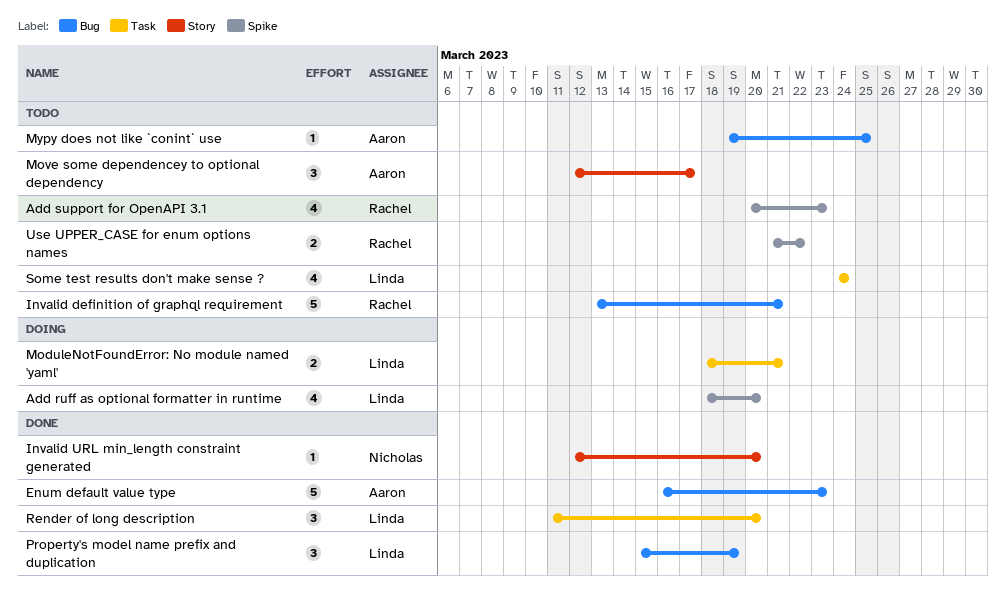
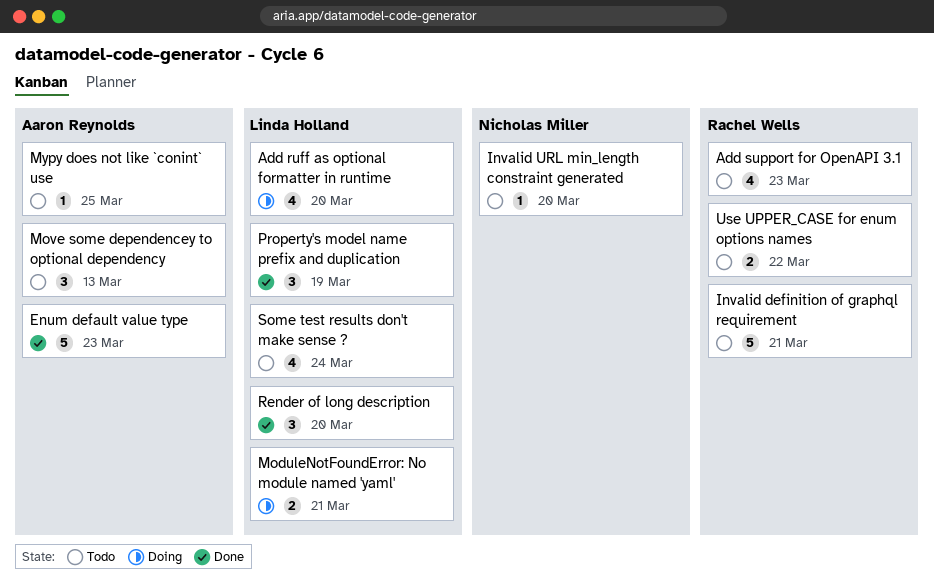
Invalid URL min_length constraint generated, status: Done -> Todo
Move some dependencey to optional dependency, due: Mar 17 -> Mar 13

